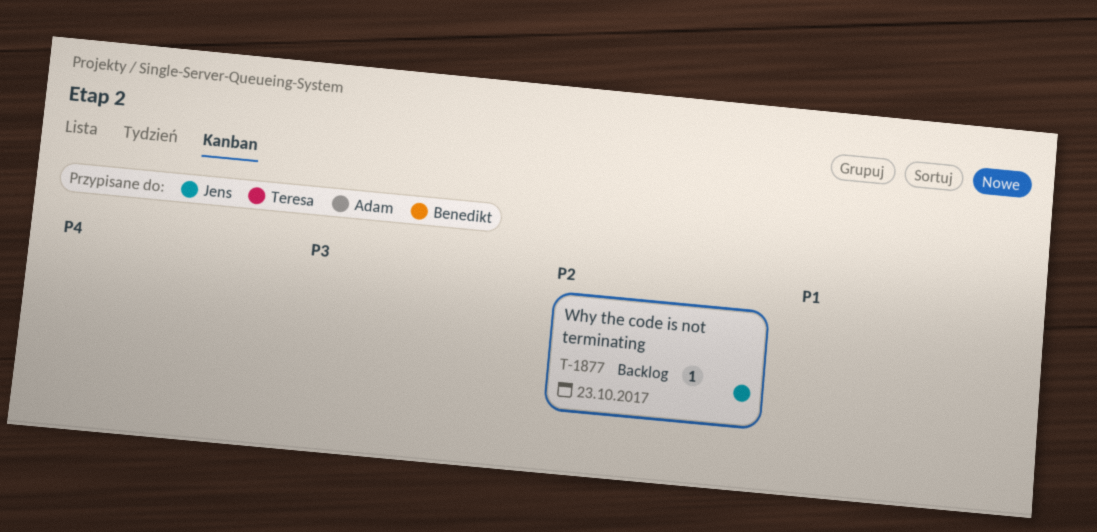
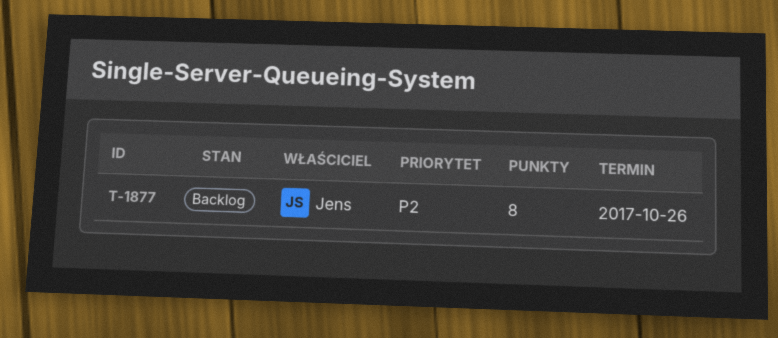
T-1877, estimate: 1 -> 8
T-1877, due: Oct 23 -> Oct 26

